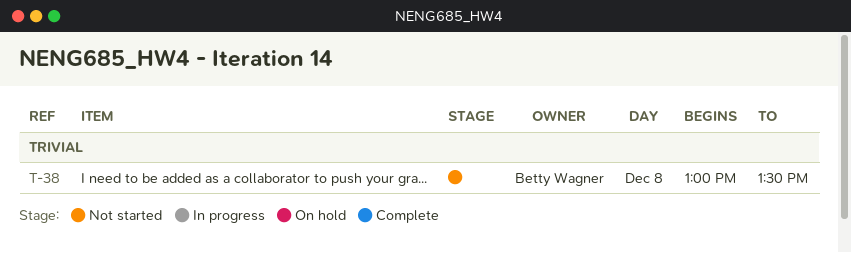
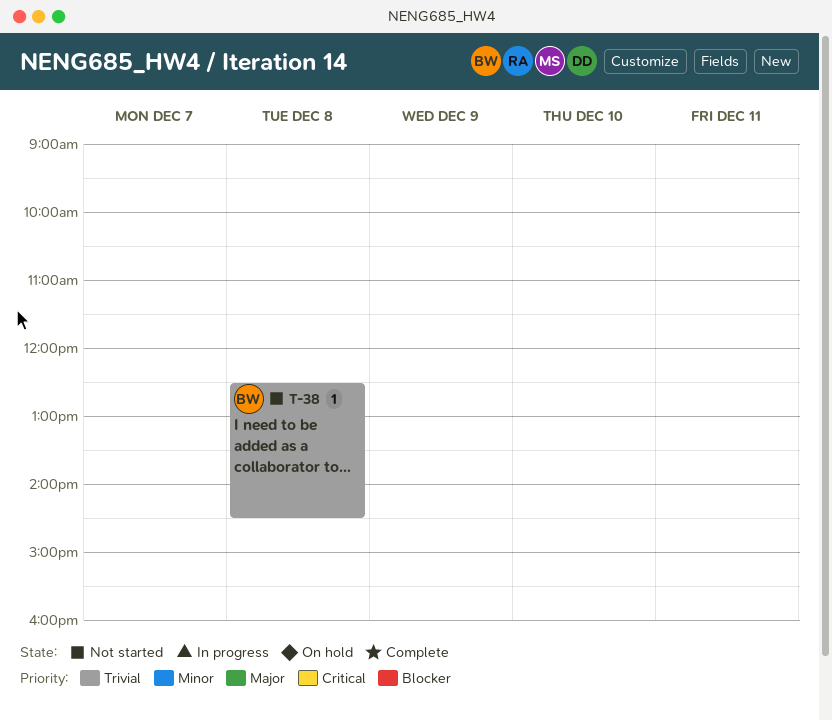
T-38, begins: 13:00 -> 12:30
T-38, ends: 13:30 -> 14:30

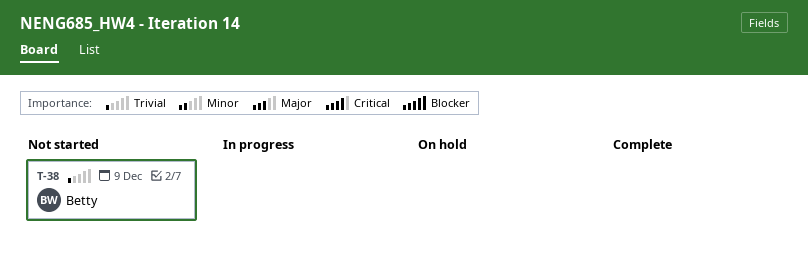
T-38, day: Dec 8 -> Dec 9

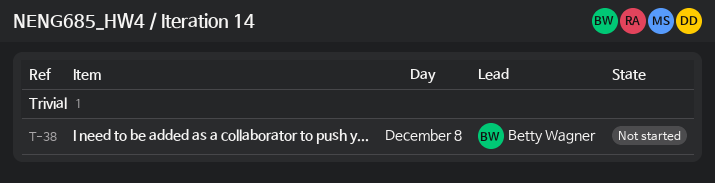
T-38, day: Dec 9 -> Dec 8

